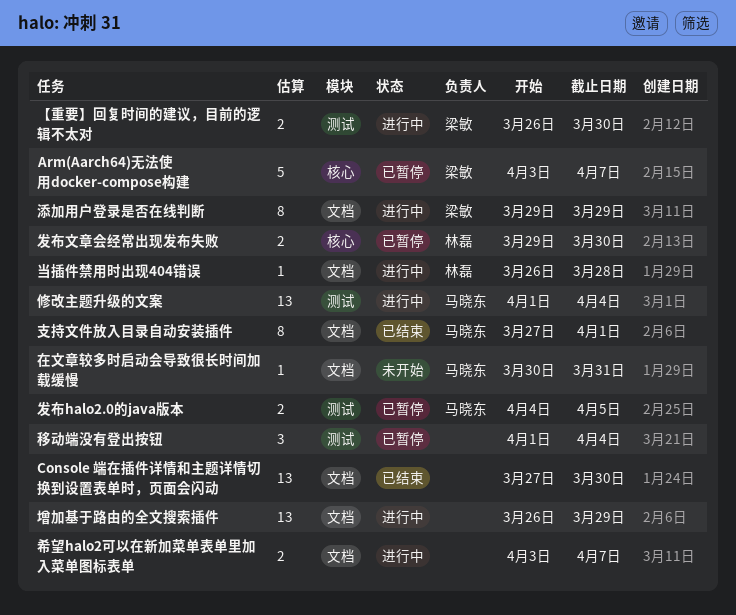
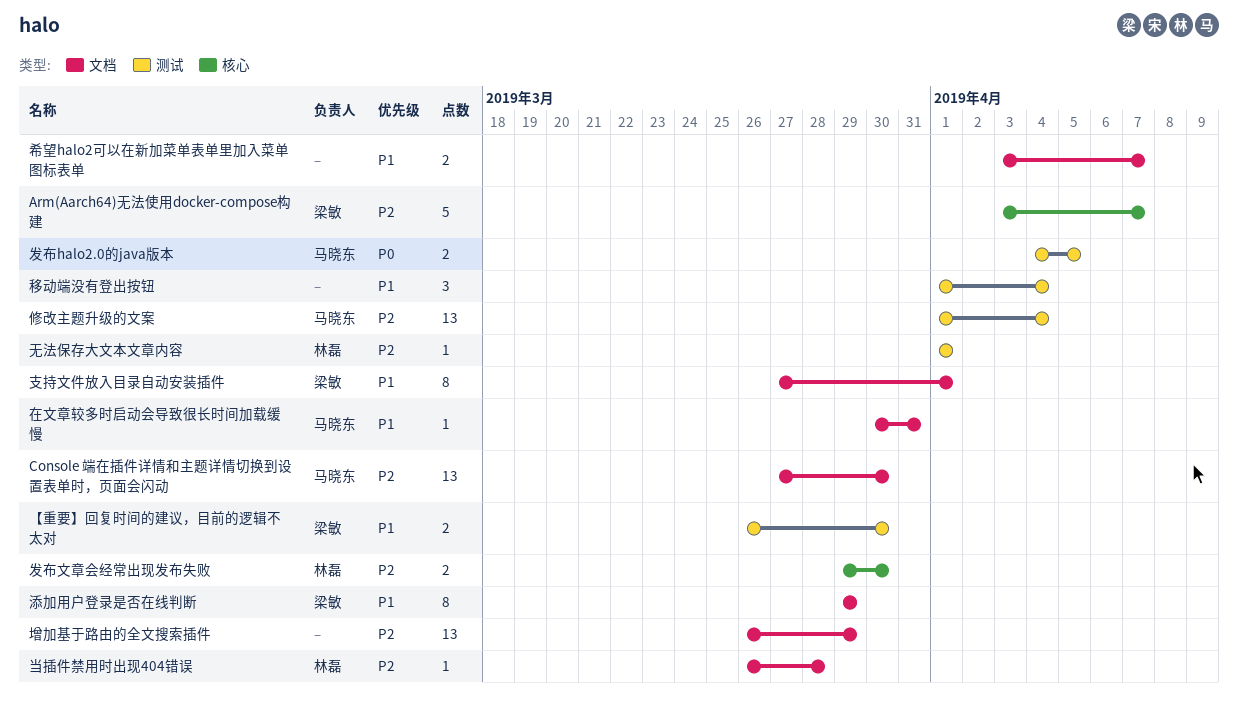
Console 端在插件详情和主题详情切换到设置表单时，页面会闪动, owner: none -> 马晓东
支持文件放入目录自动安装插件, owner: 马晓东 -> 梁敏
无法保存大文本文章内容: none -> present

